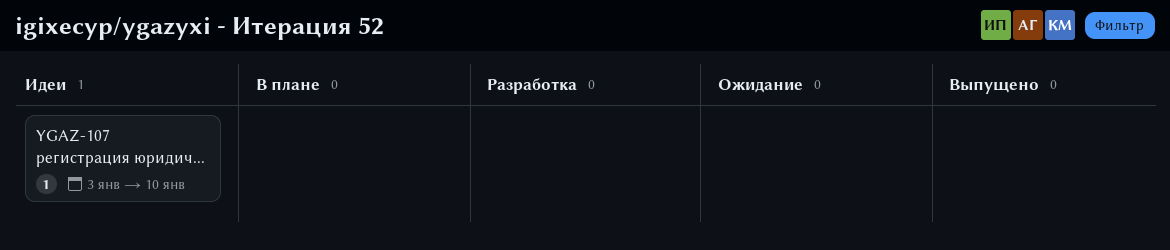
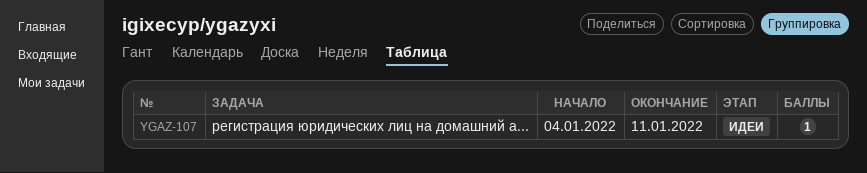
YGAZ-107, start: Jan 3 -> Jan 4
YGAZ-107, due: Jan 10 -> Jan 11

